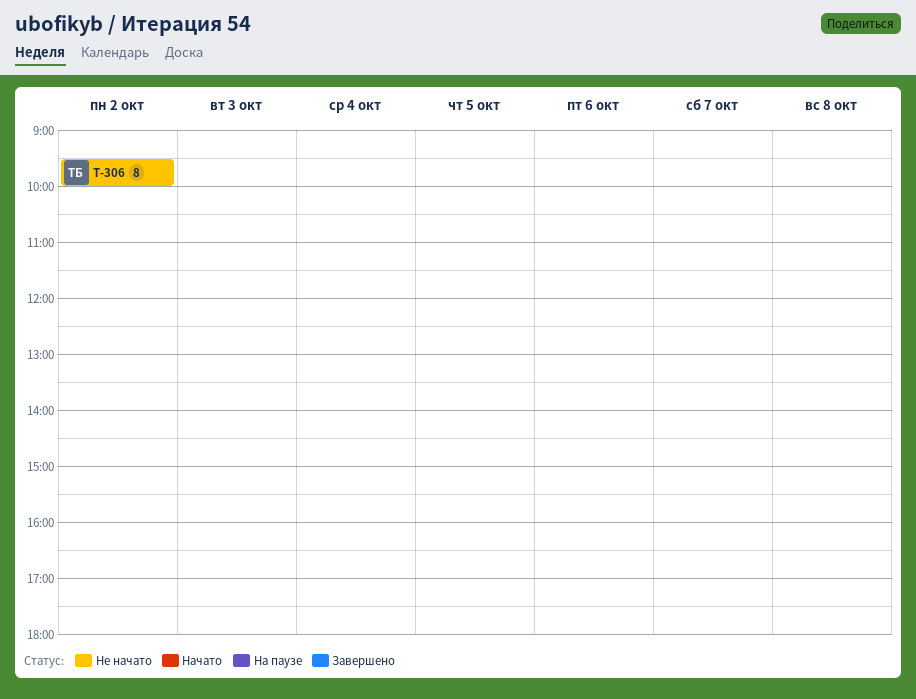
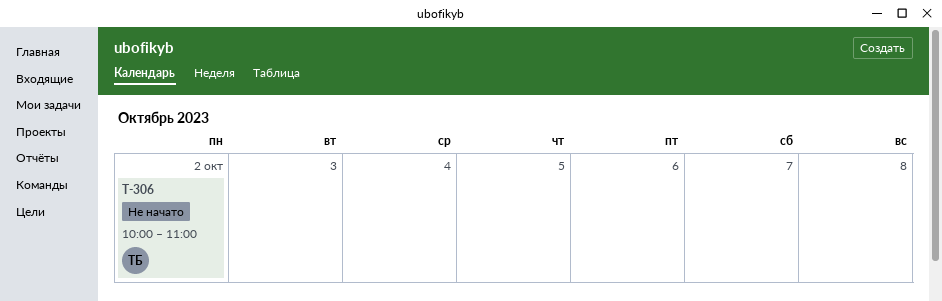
T-306, begins: 09:30 -> 10:00
T-306, ends: 10:00 -> 11:00

